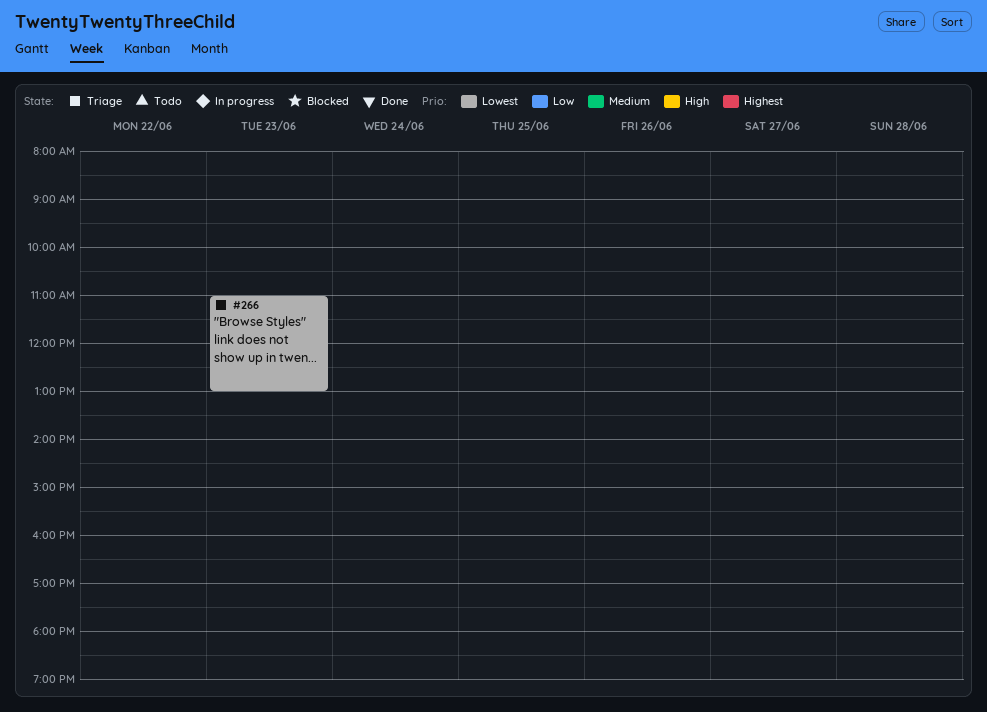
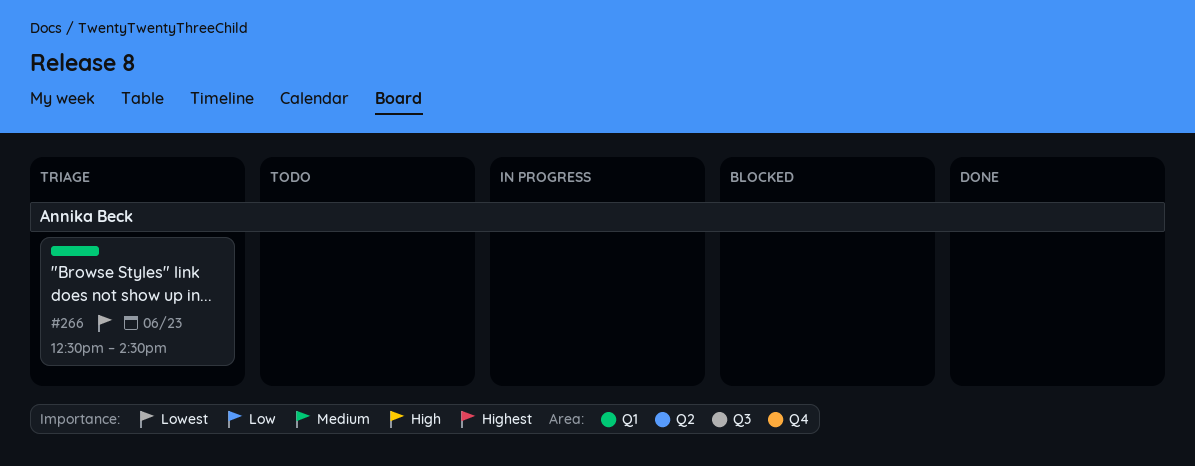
#266, begins: 11:00 -> 12:30
#266, ends: 13:00 -> 14:30

